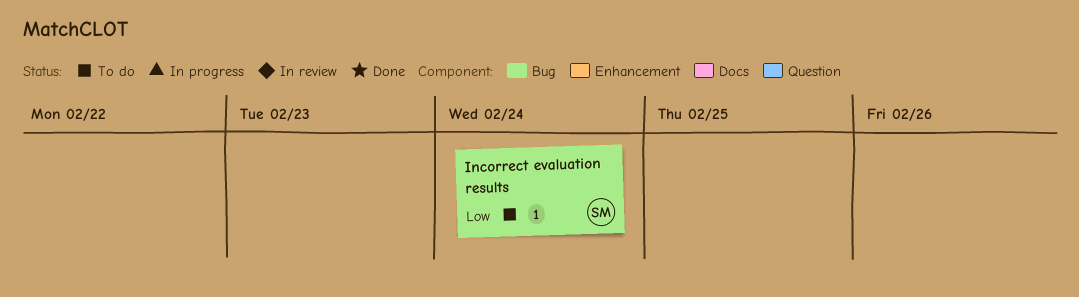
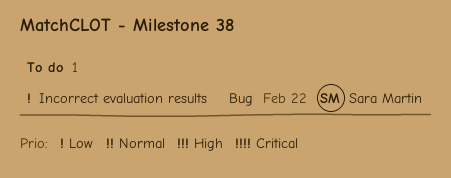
Incorrect evaluation results, due: Feb 24 -> Feb 22

